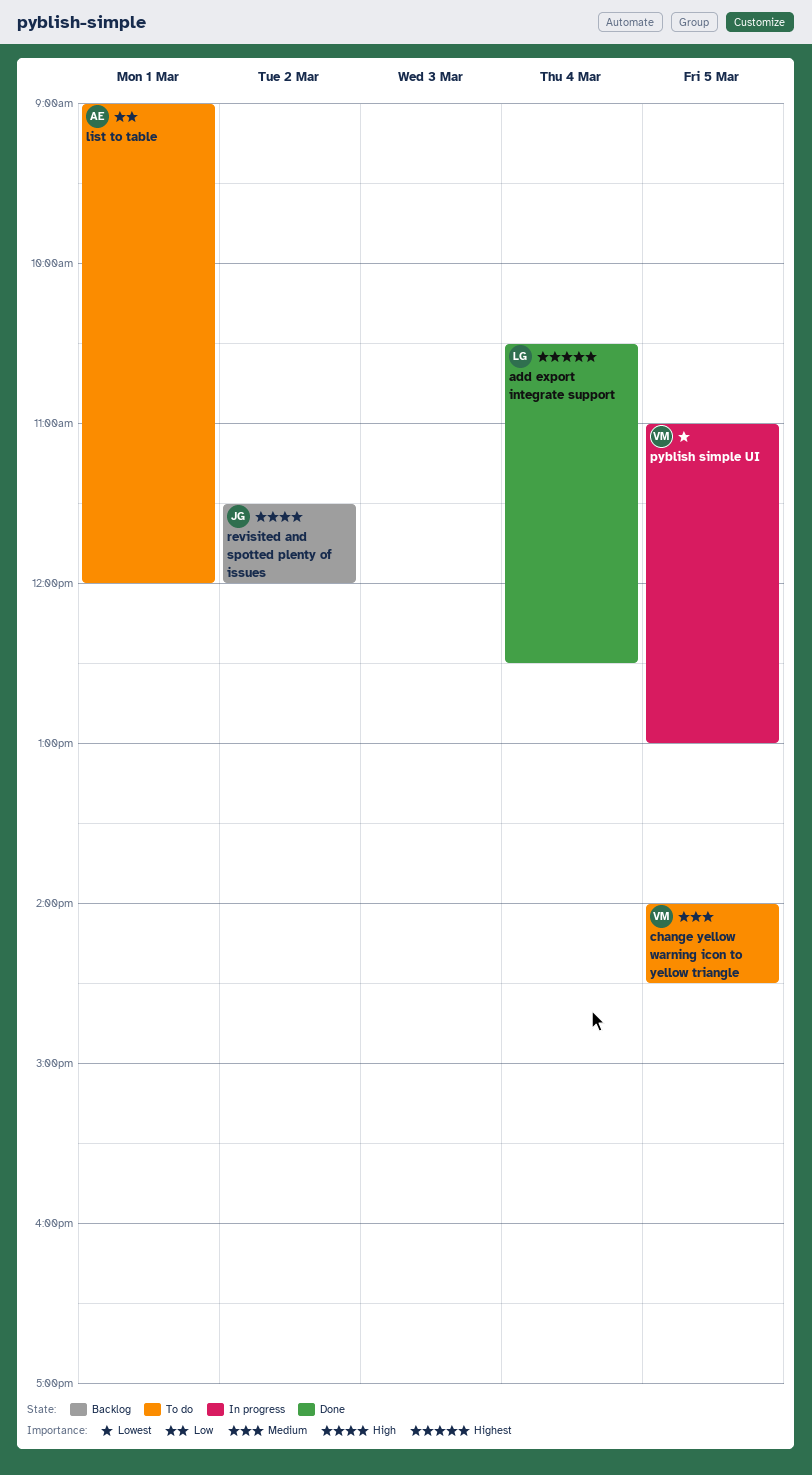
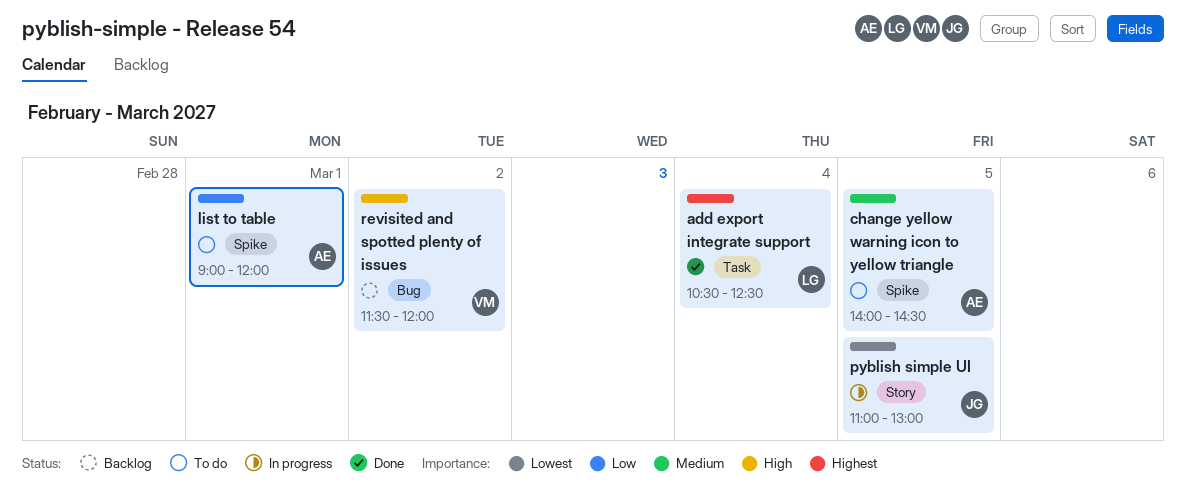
change yellow warning icon to yellow triangle, owner: VM -> AE
pyblish simple UI, owner: VM -> JG
revisited and spotted plenty of issues, owner: JG -> VM

